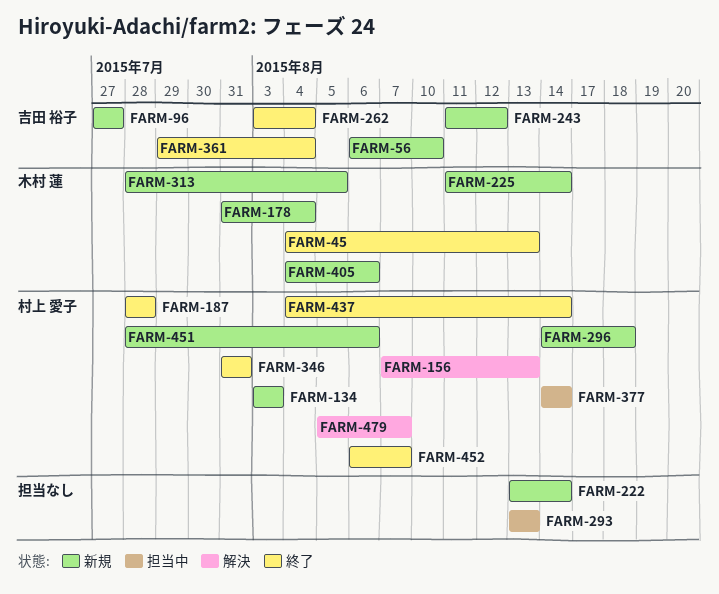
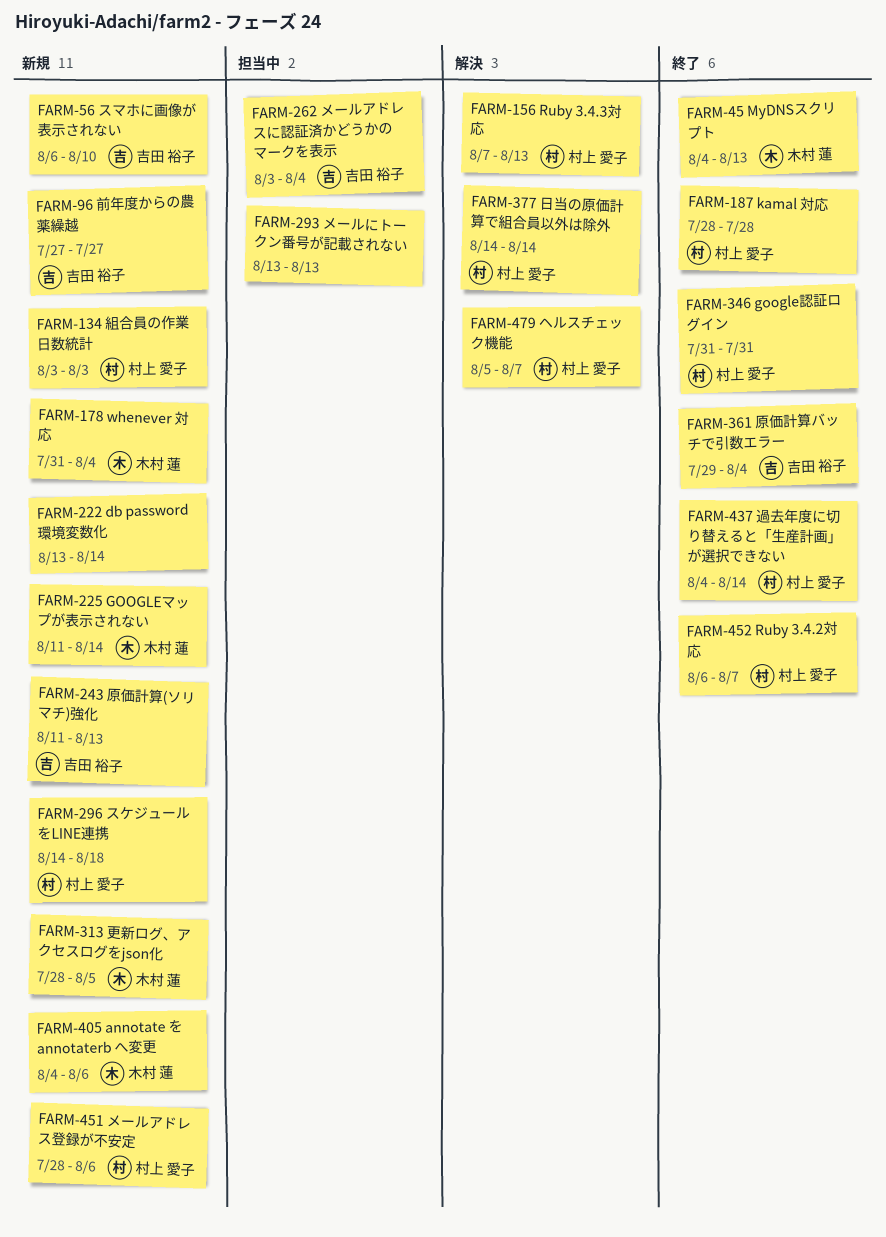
FARM-243, due: Aug 12 -> Aug 13
FARM-262, status: 終了 -> 担当中
FARM-377, status: 担当中 -> 解決

